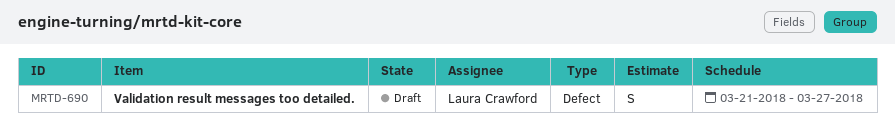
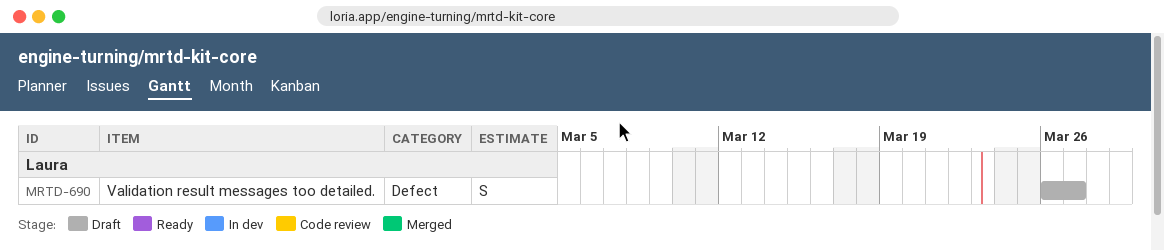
MRTD-690, start: Mar 21 -> Mar 26

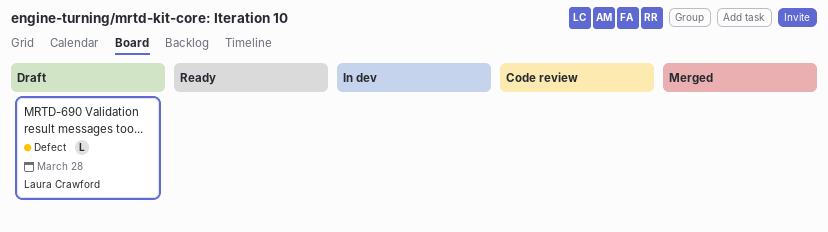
MRTD-690, estimate: S -> L
MRTD-690, due: Mar 27 -> Mar 28

